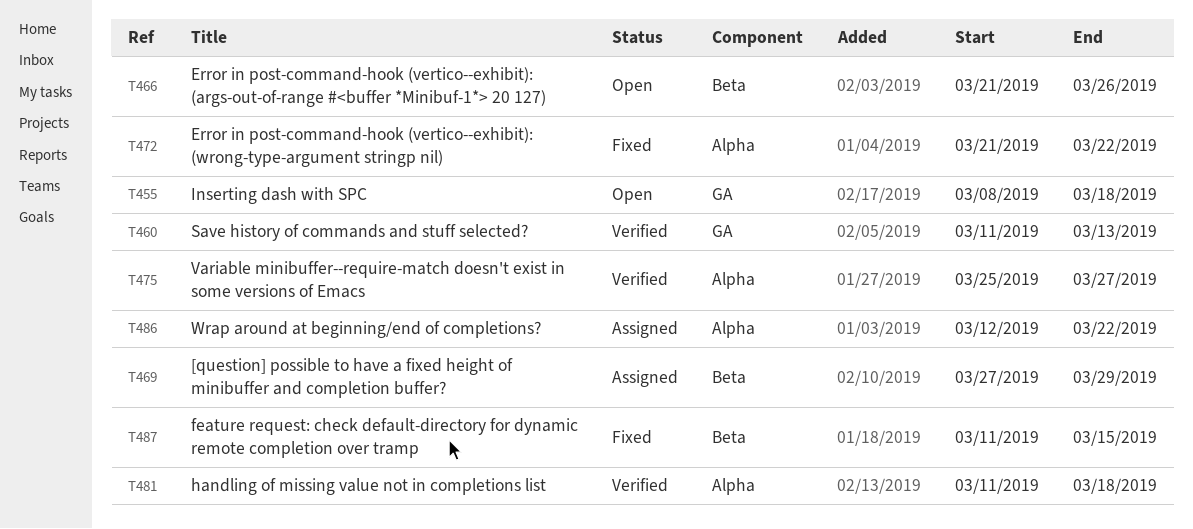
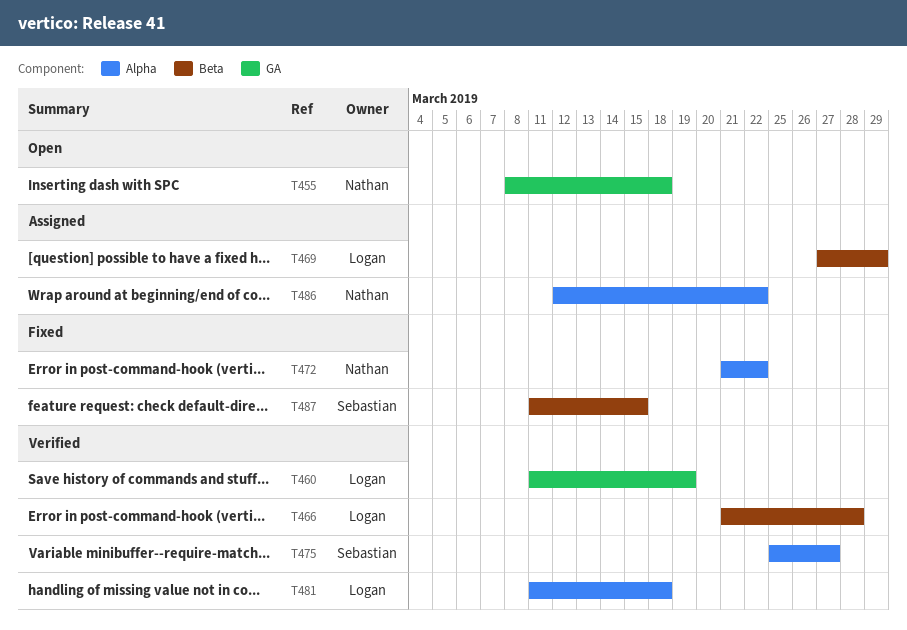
T460, due: Mar 13 -> Mar 19
T466, status: Open -> Verified
T466, due: Mar 26 -> Mar 28

